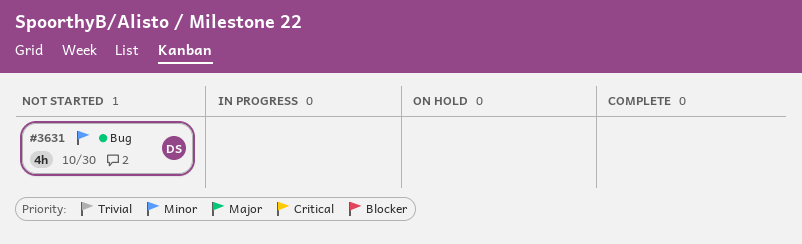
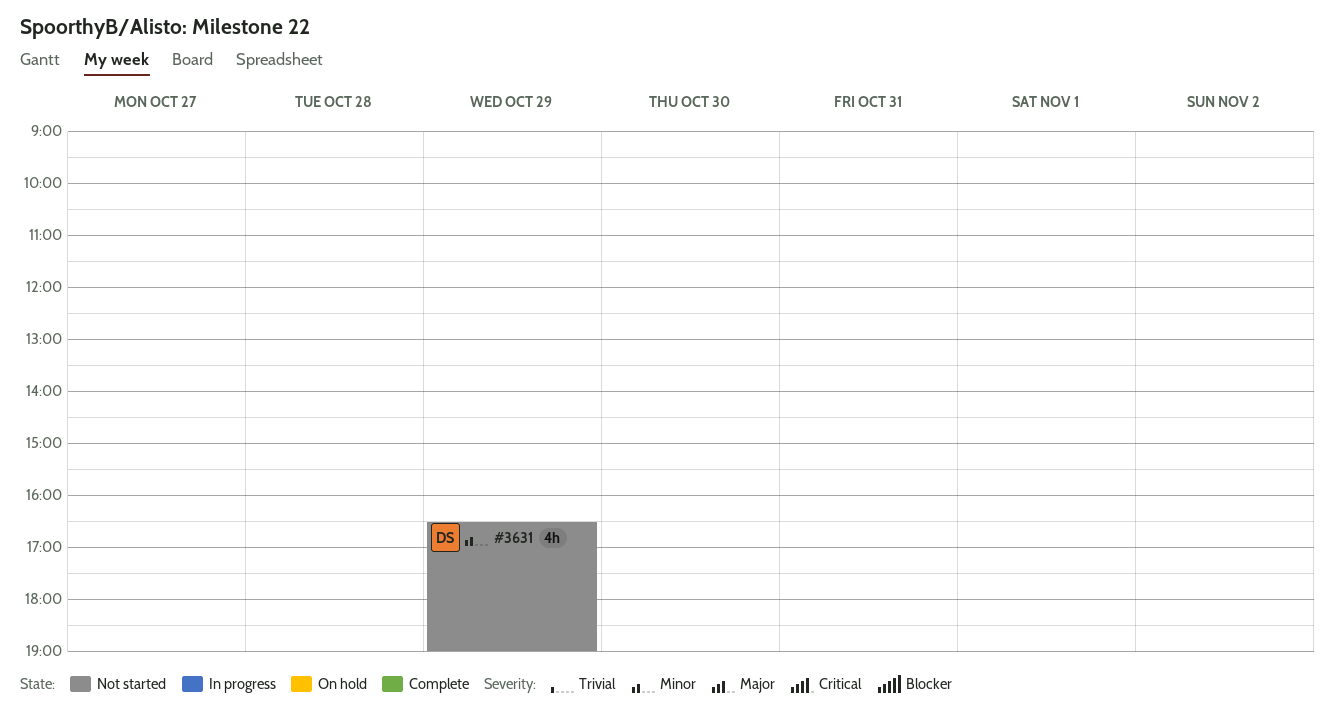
#3631, day: Oct 30 -> Oct 29

